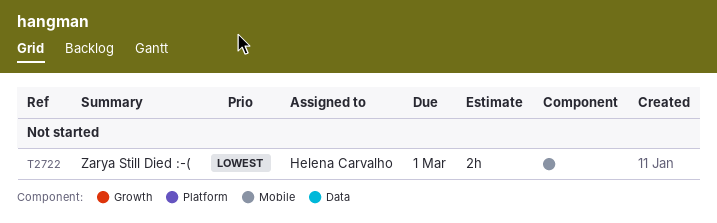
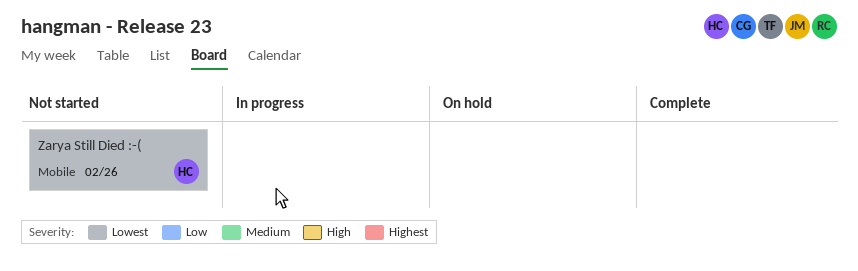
Zarya Still Died :-(, due: Mar 1 -> Feb 26

